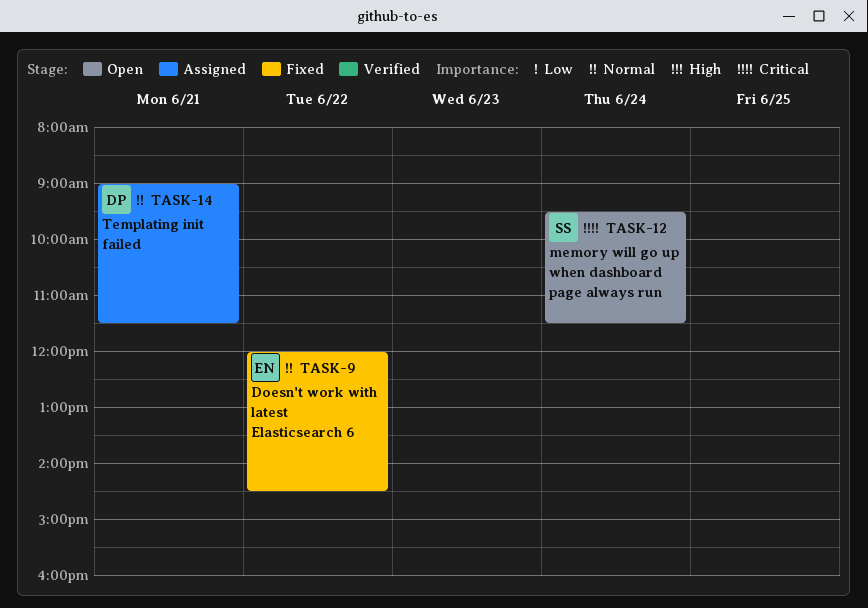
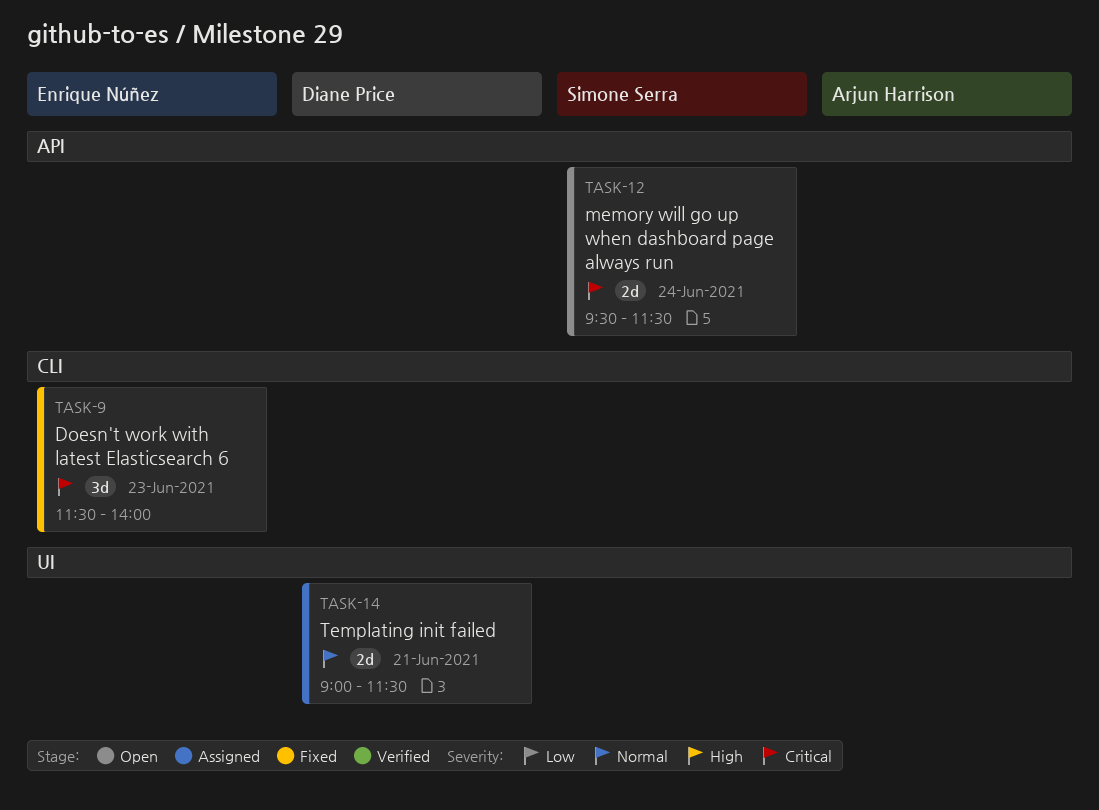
TASK-9, priority: Normal -> Critical
TASK-9, day: Jun 22 -> Jun 23
TASK-9, begins: 12:00 -> 11:30
TASK-9, ends: 14:30 -> 14:00

